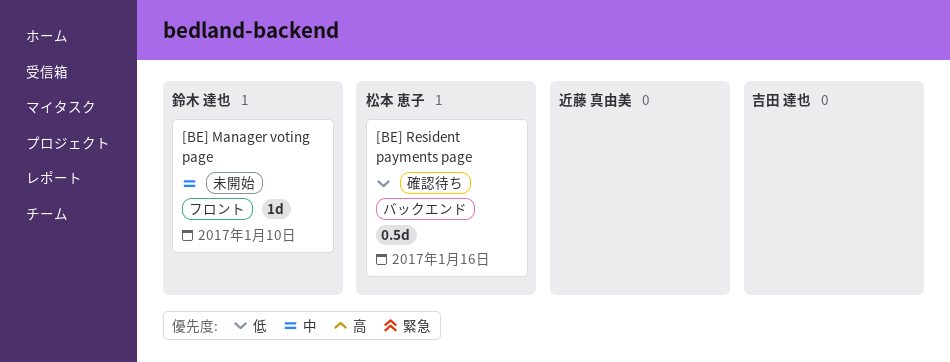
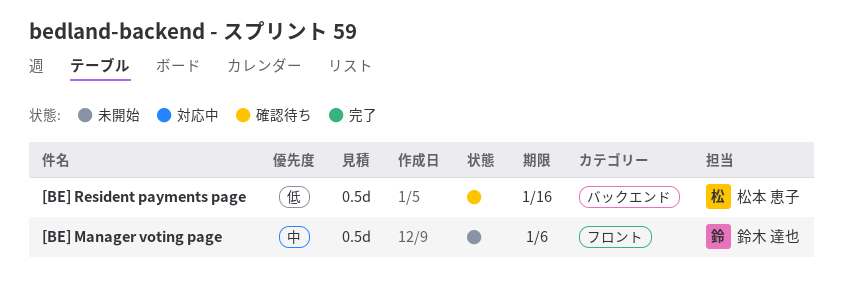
[BE] Manager voting page, estimate: 1d -> 0.5d
[BE] Manager voting page, due: Jan 10 -> Jan 6

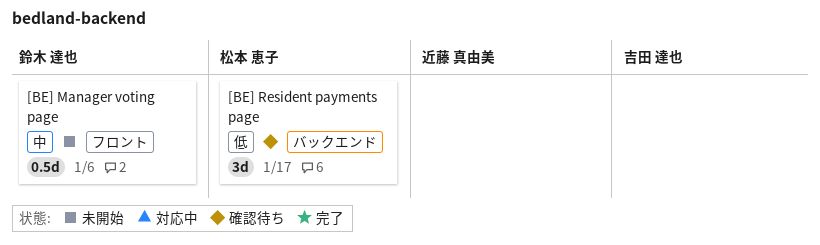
[BE] Resident payments page, estimate: 0.5d -> 3d
[BE] Resident payments page, due: Jan 16 -> Jan 17

